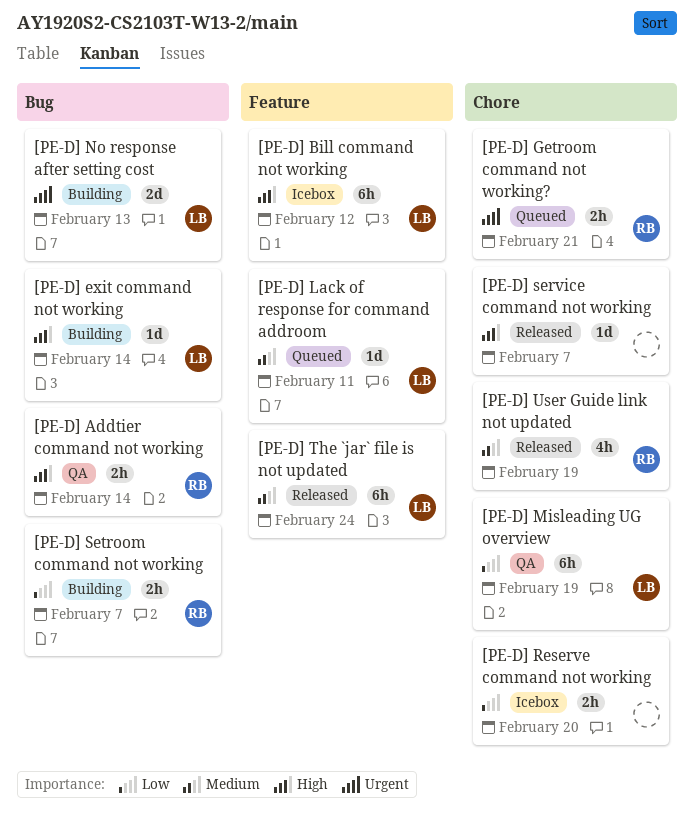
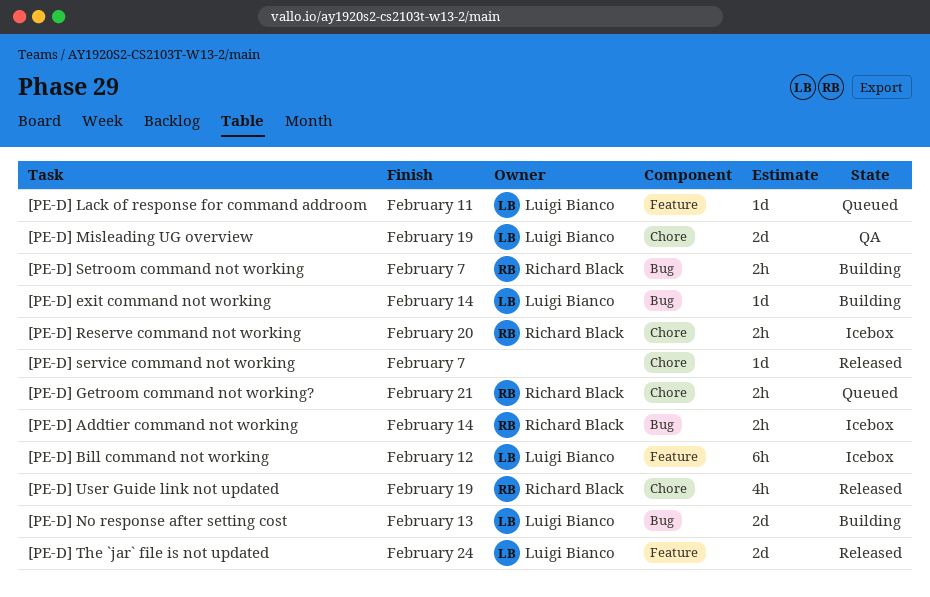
[PE-D] Addtier command not working, status: QA -> Icebox
[PE-D] Misleading UG overview, estimate: 6h -> 2d
[PE-D] Reserve command not working, owner: none -> Richard Black
[PE-D] The `jar` file is not updated, estimate: 6h -> 2d

